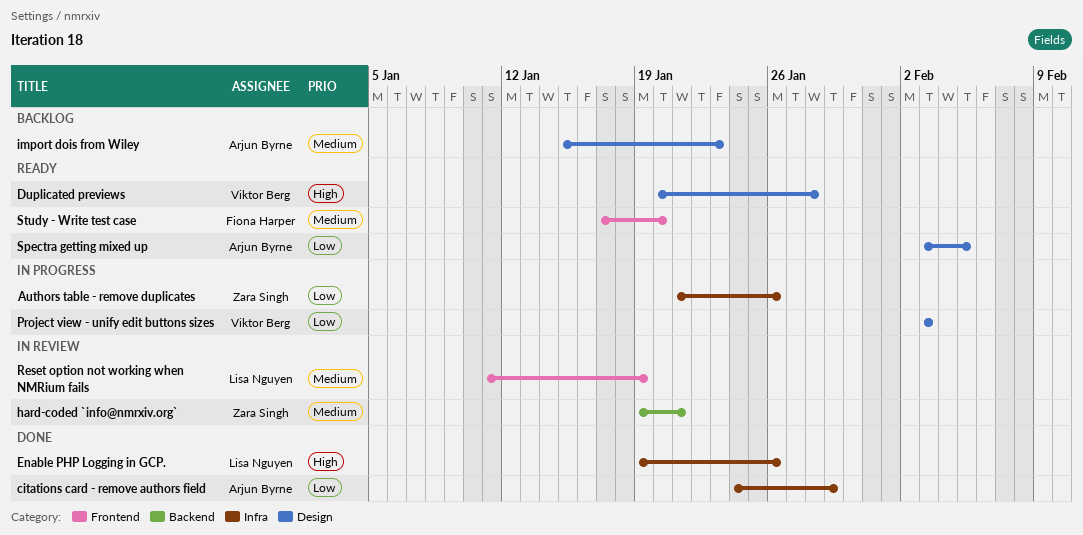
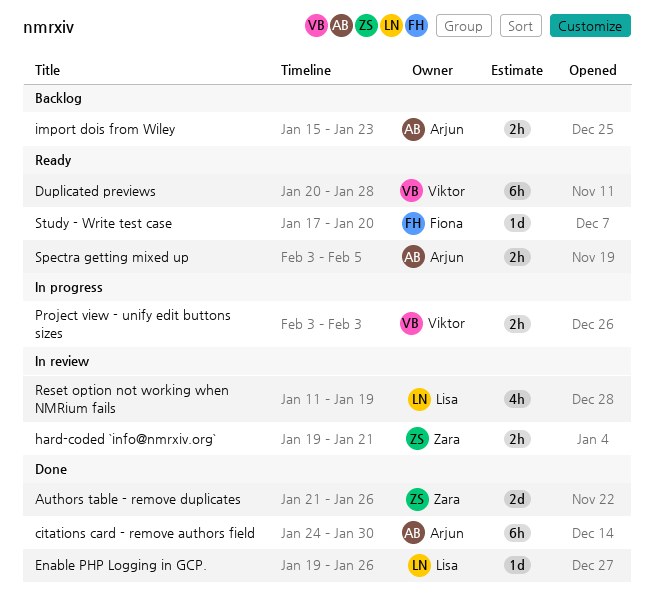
Authors table - remove duplicates, status: In progress -> Done
citations card - remove authors field, due: Jan 29 -> Jan 30

